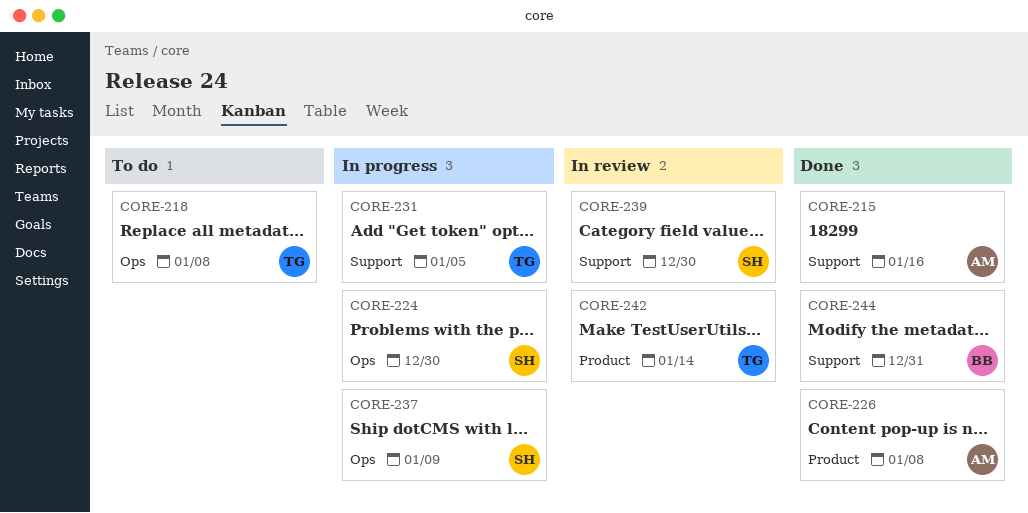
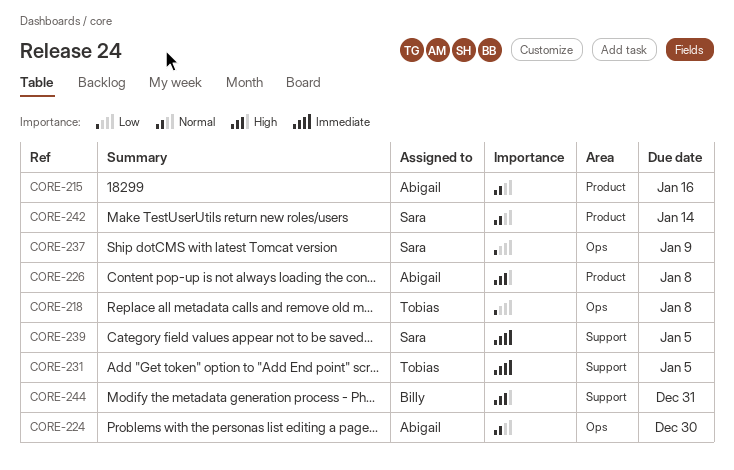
CORE-215, label: Support -> Product
CORE-224, owner: Sara -> Abigail
CORE-239, due: Dec 30 -> Jan 5
CORE-242, owner: Tobias -> Sara

